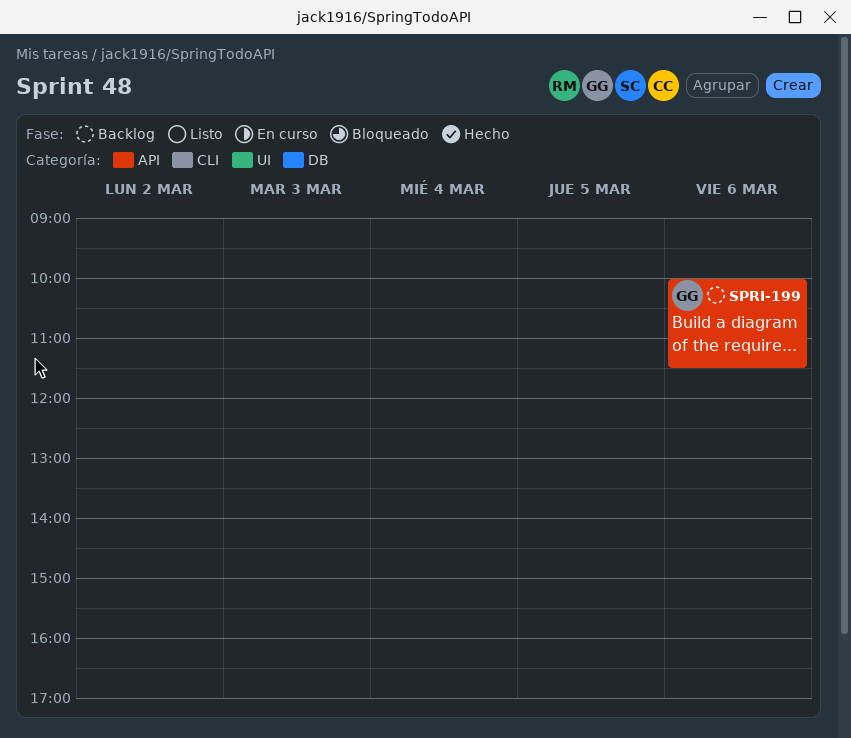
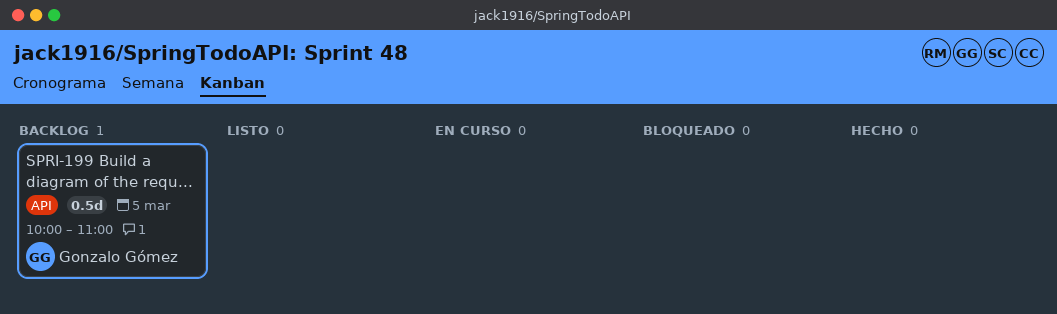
SPRI-199, day: Mar 6 -> Mar 5
SPRI-199, ends: 11:30 -> 11:00

